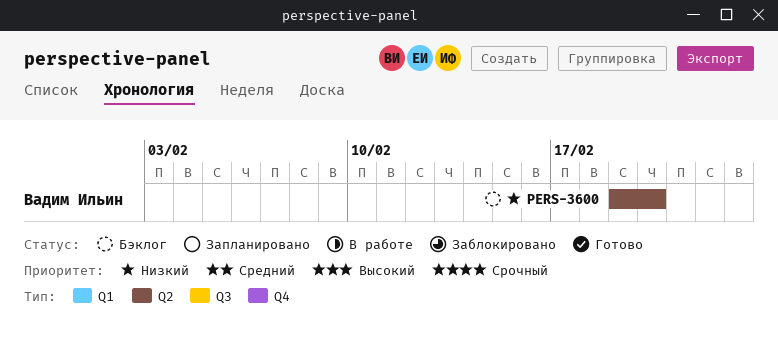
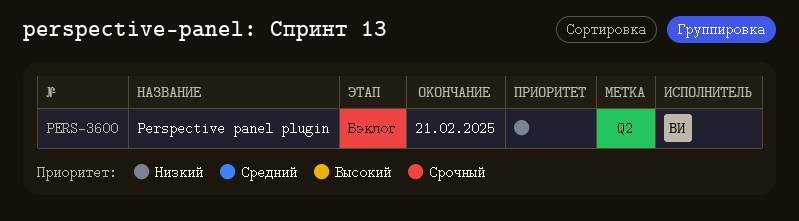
PERS-3600, due: Feb 20 -> Feb 21

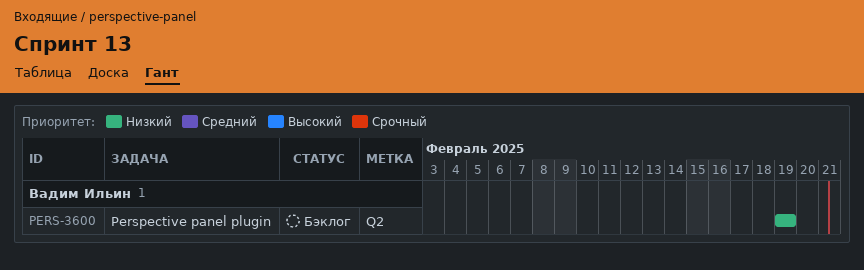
PERS-3600, due: Feb 21 -> Feb 19

